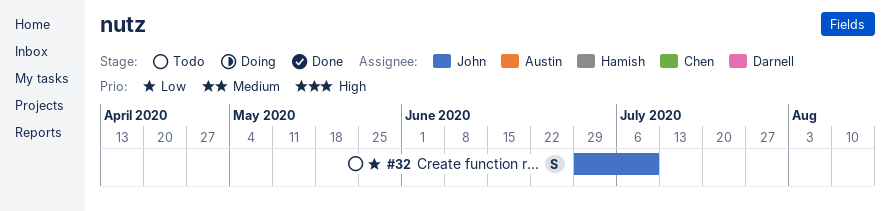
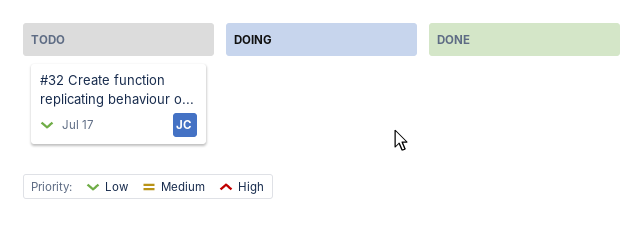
#32, due: Jul 10 -> Jul 17

